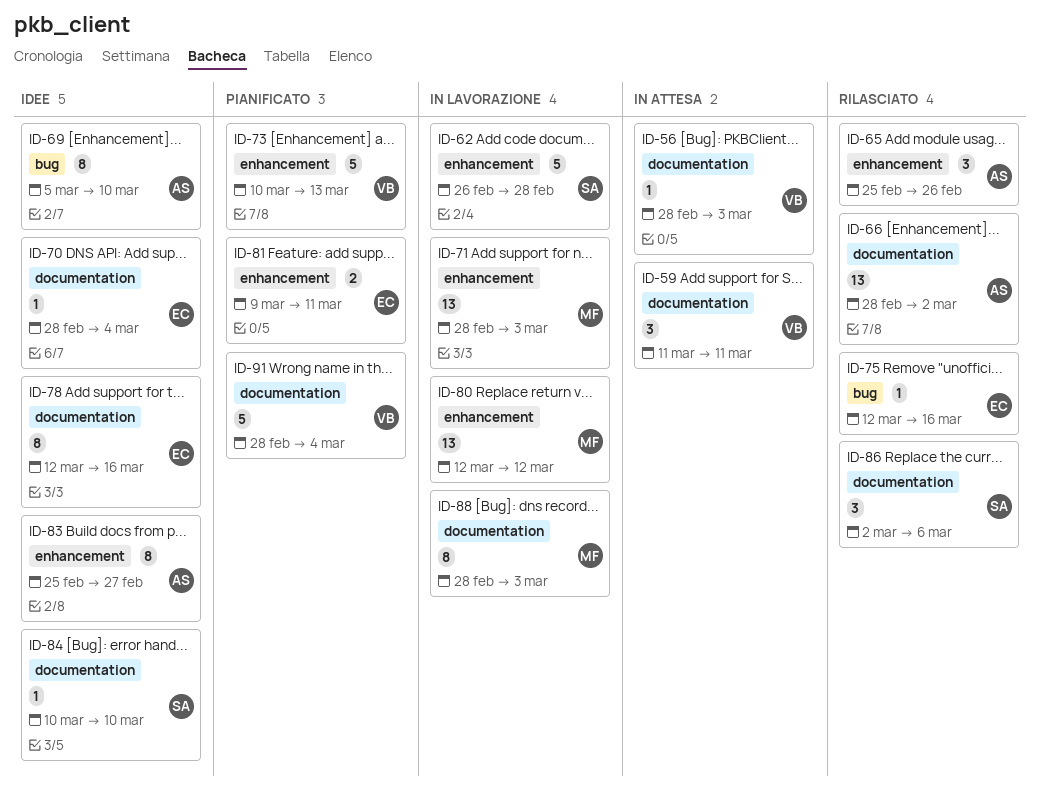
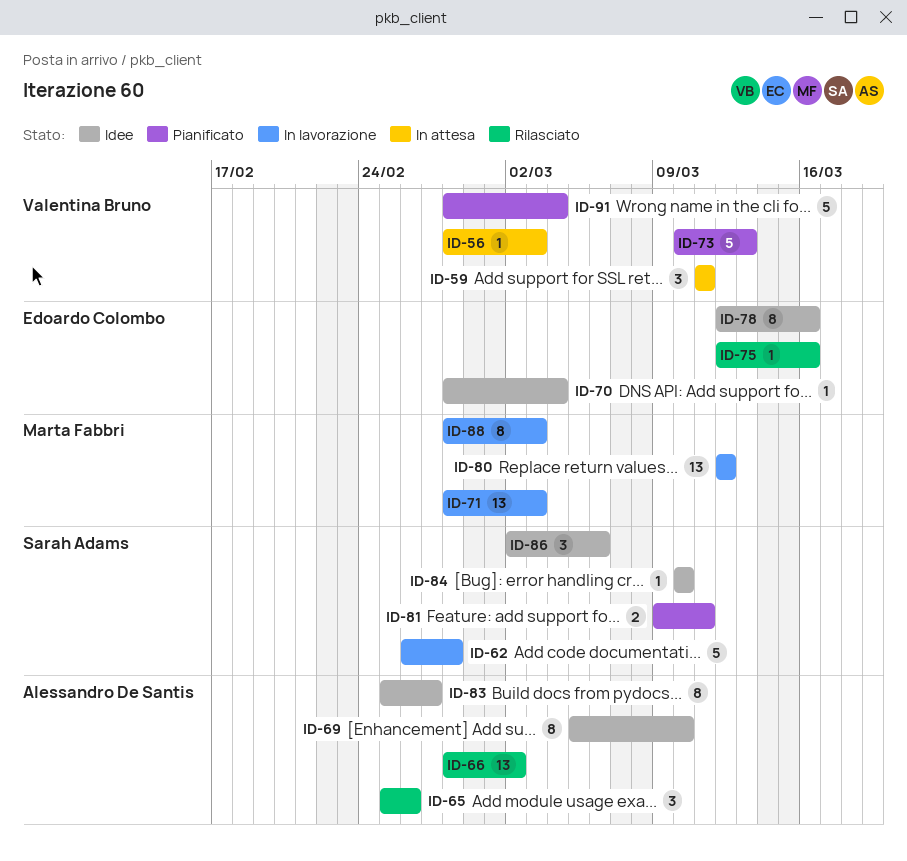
ID-81, owner: Edoardo Colombo -> Sarah Adams
ID-86, status: Rilasciato -> Idee

